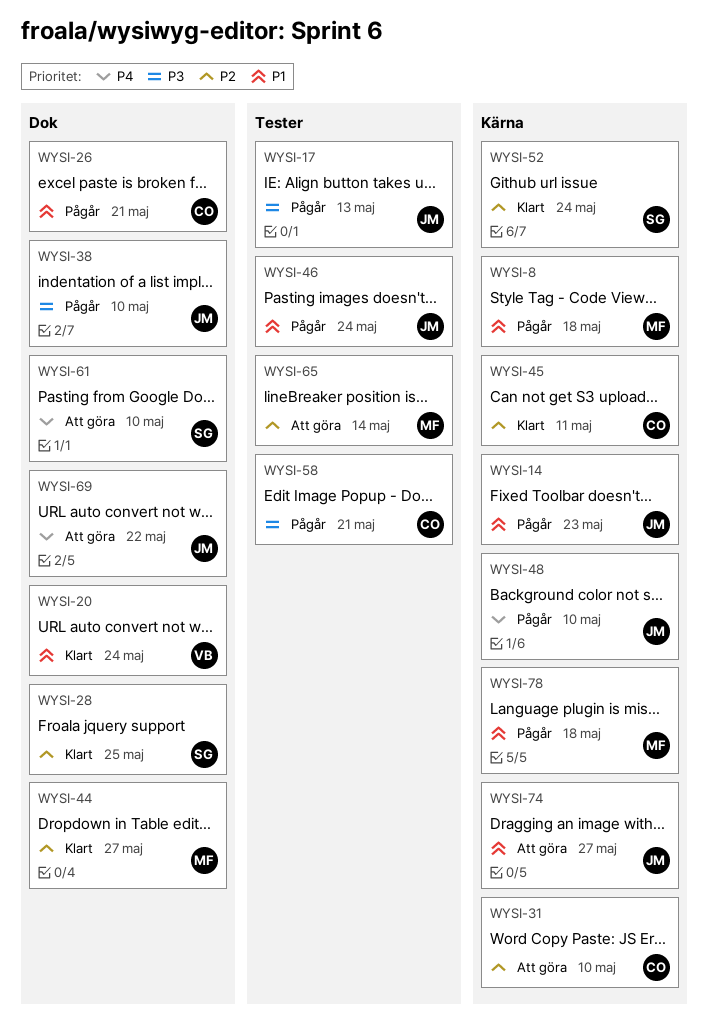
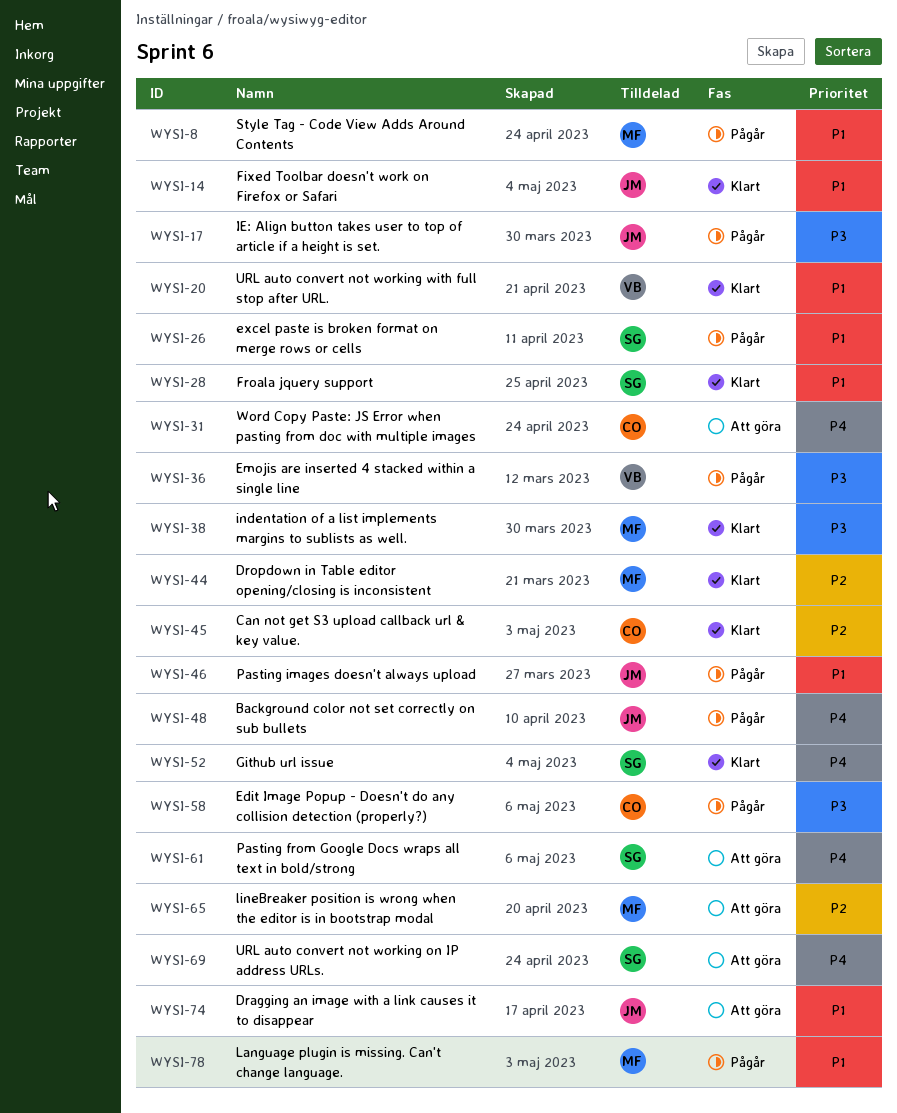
WYSI-14, status: Pågår -> Klart
WYSI-26, owner: CO -> SG
WYSI-28, priority: P2 -> P1
WYSI-31, priority: P2 -> P4
WYSI-36: none -> present
WYSI-38, status: Pågår -> Klart
WYSI-38, owner: JM -> MF
WYSI-52, priority: P2 -> P4
WYSI-69, owner: JM -> SG

